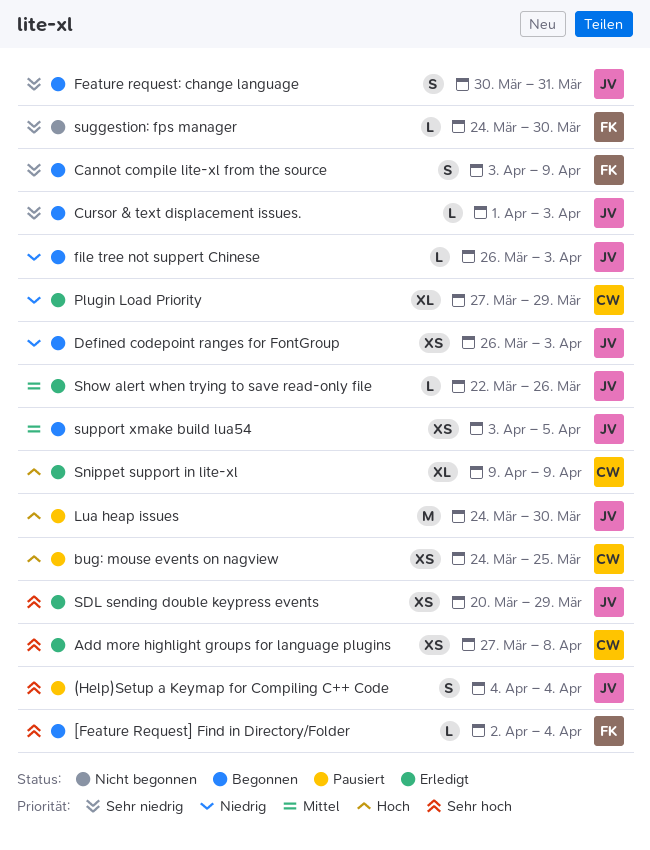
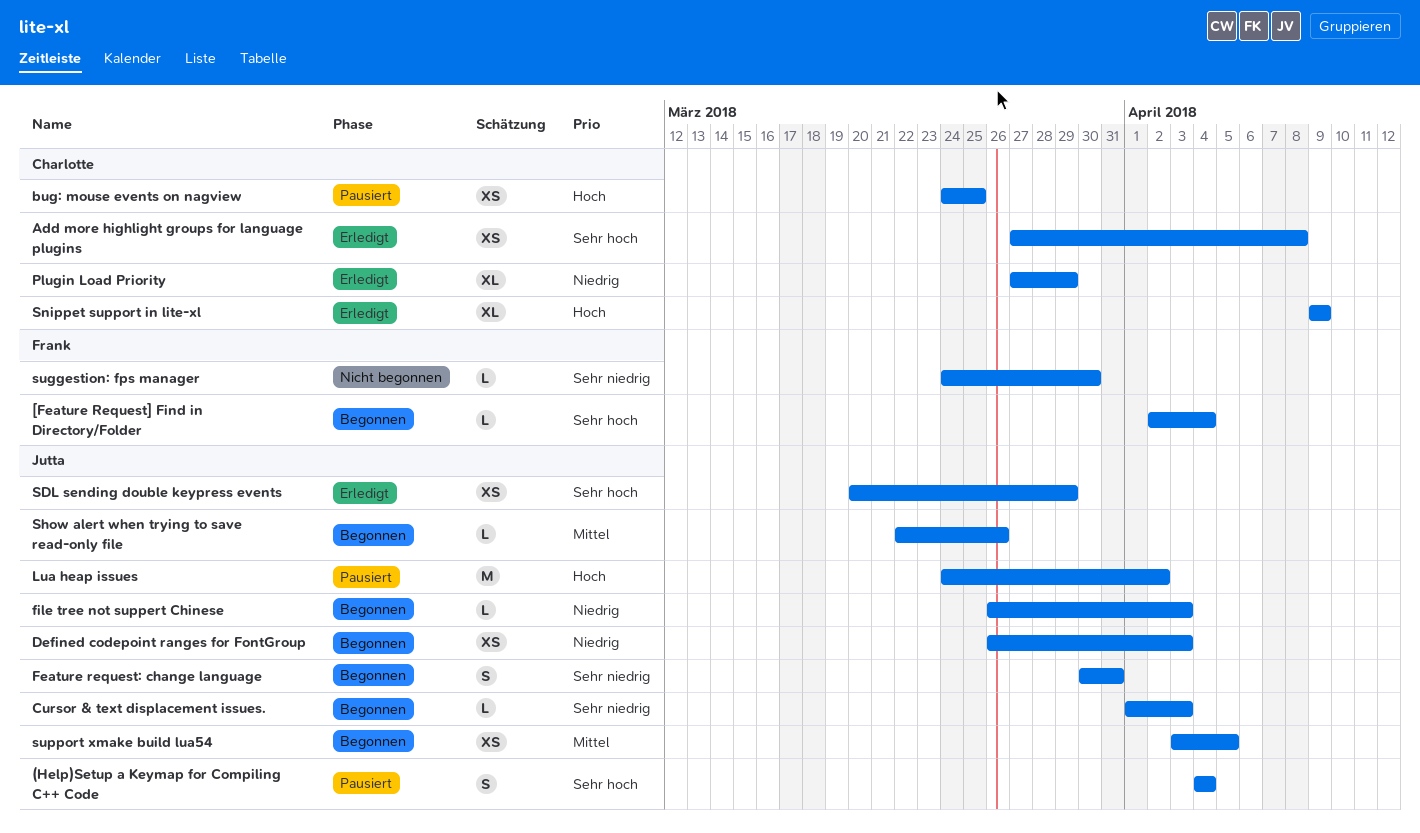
Cannot compile lite-xl from the source: present -> none
Lua heap issues, due: Mar 30 -> Apr 2
Show alert when trying to save read-only file, status: Erledigt -> Begonnen

